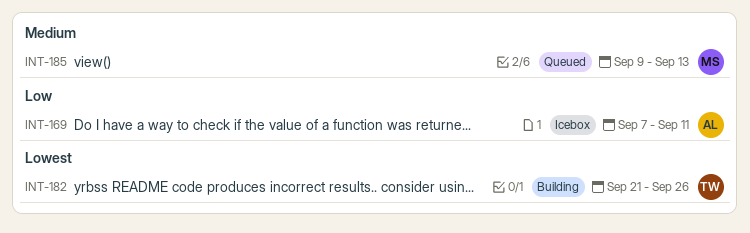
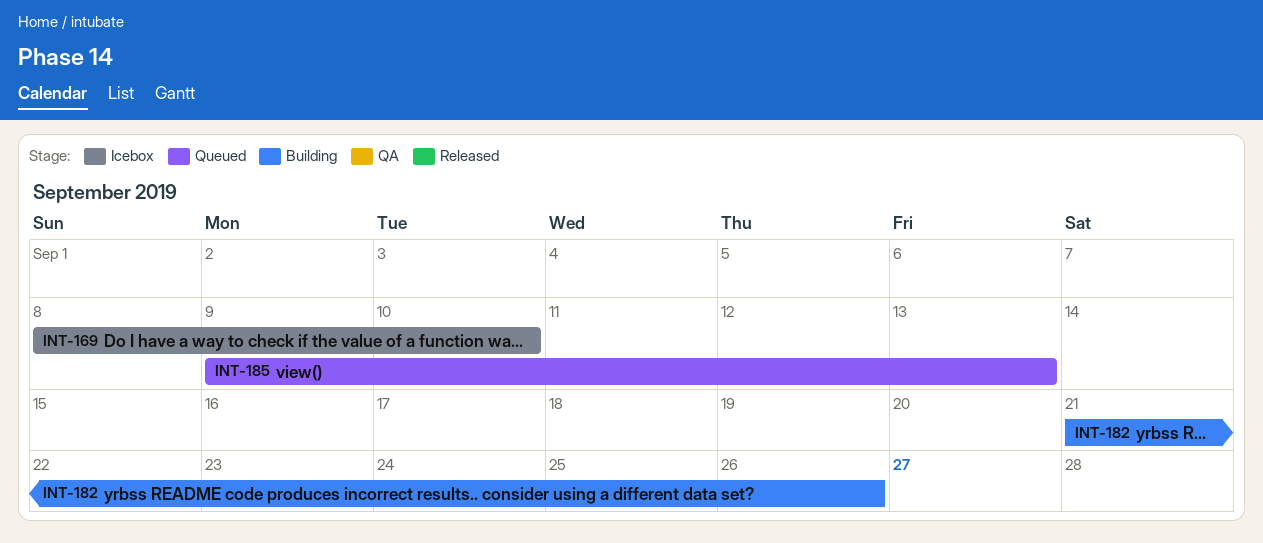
INT-169, start: Sep 7 -> Sep 8
INT-169, due: Sep 11 -> Sep 10

